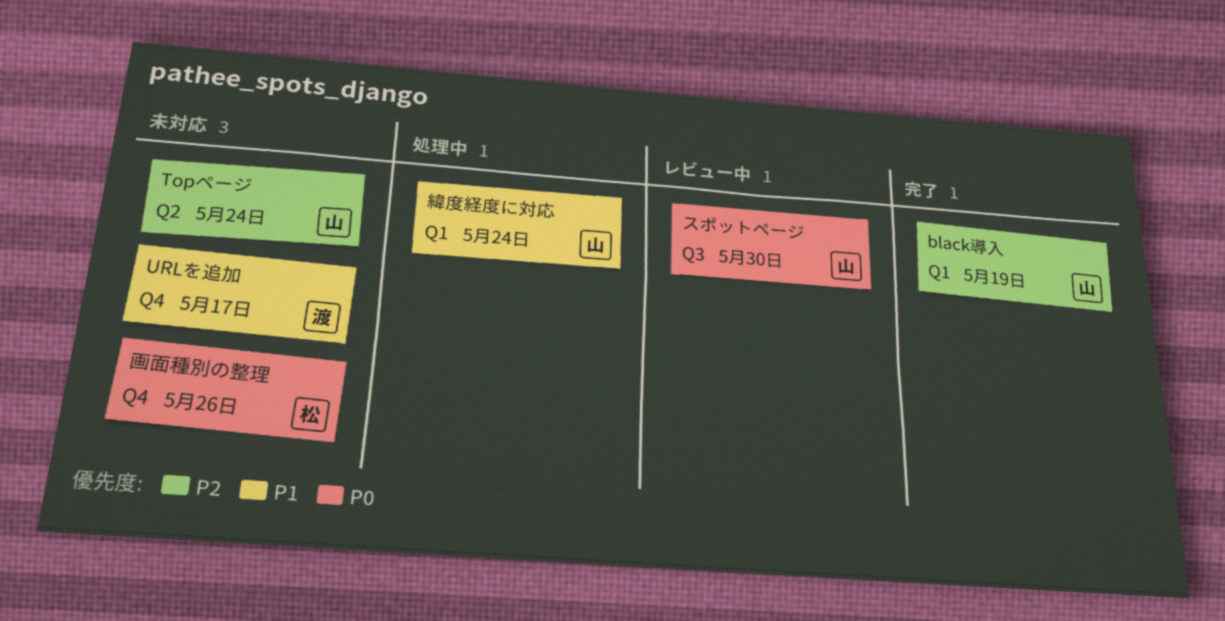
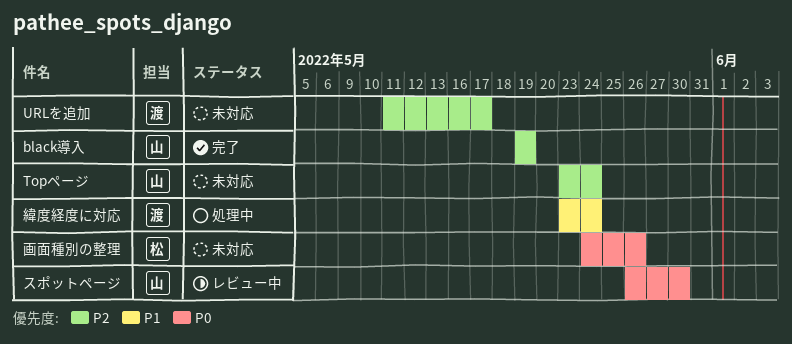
URLを追加, priority: P1 -> P2
緯度経度に対応, owner: 山 -> 渡

